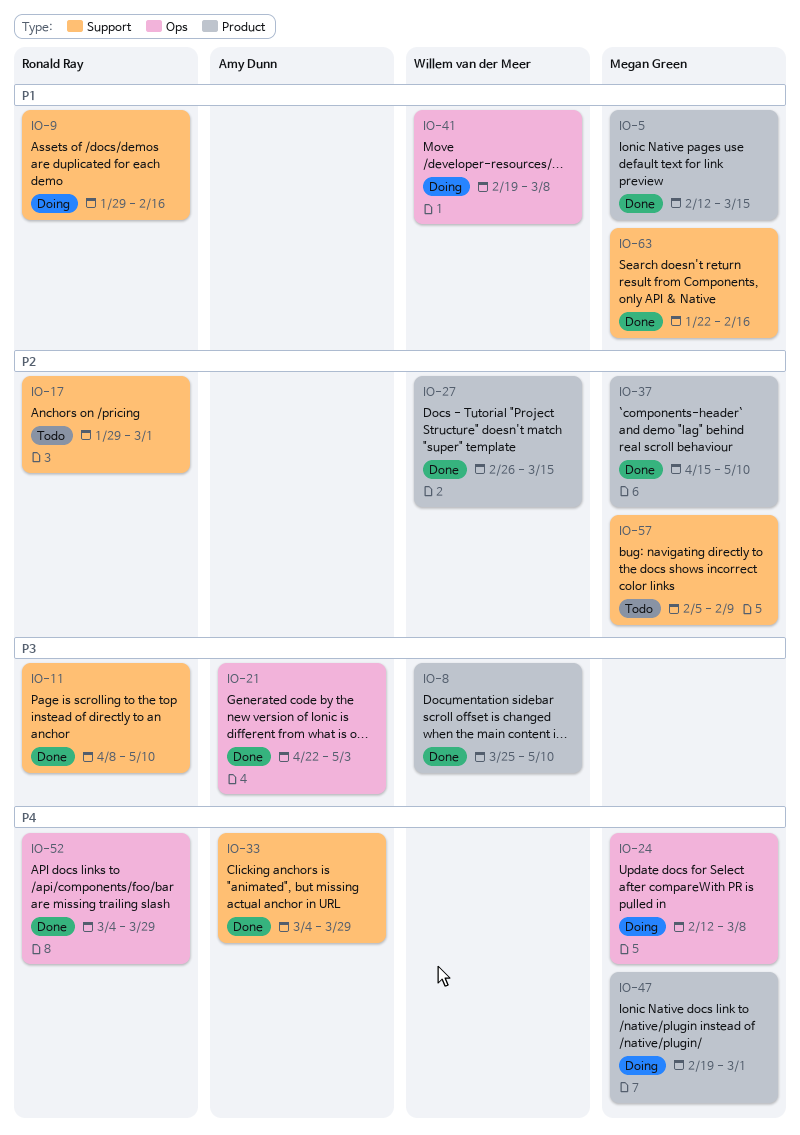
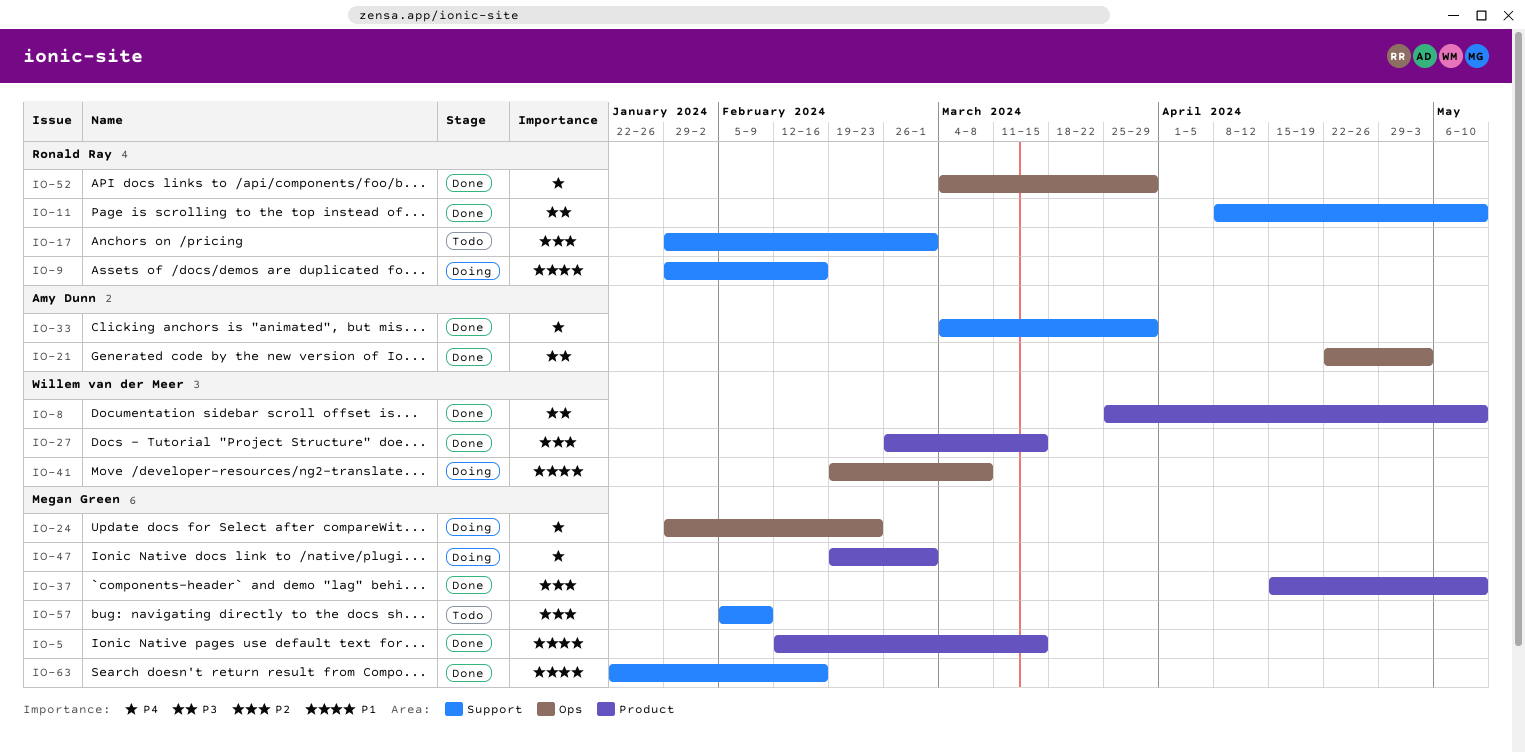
IO-24, start: Feb 12 -> Jan 29
IO-24, due: Mar 8 -> Feb 23

